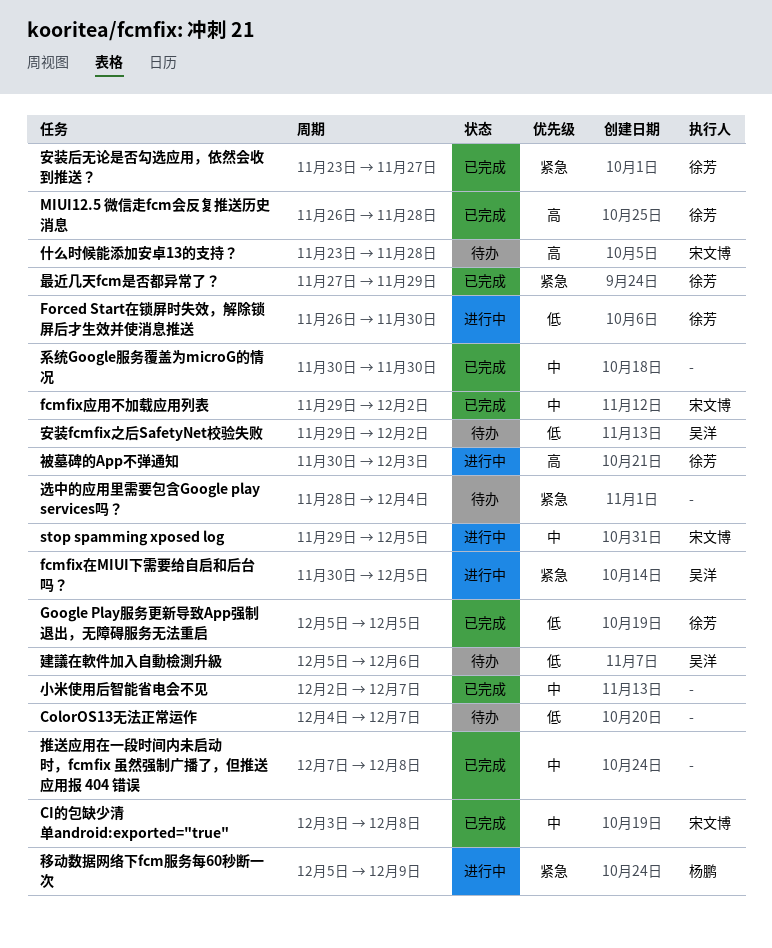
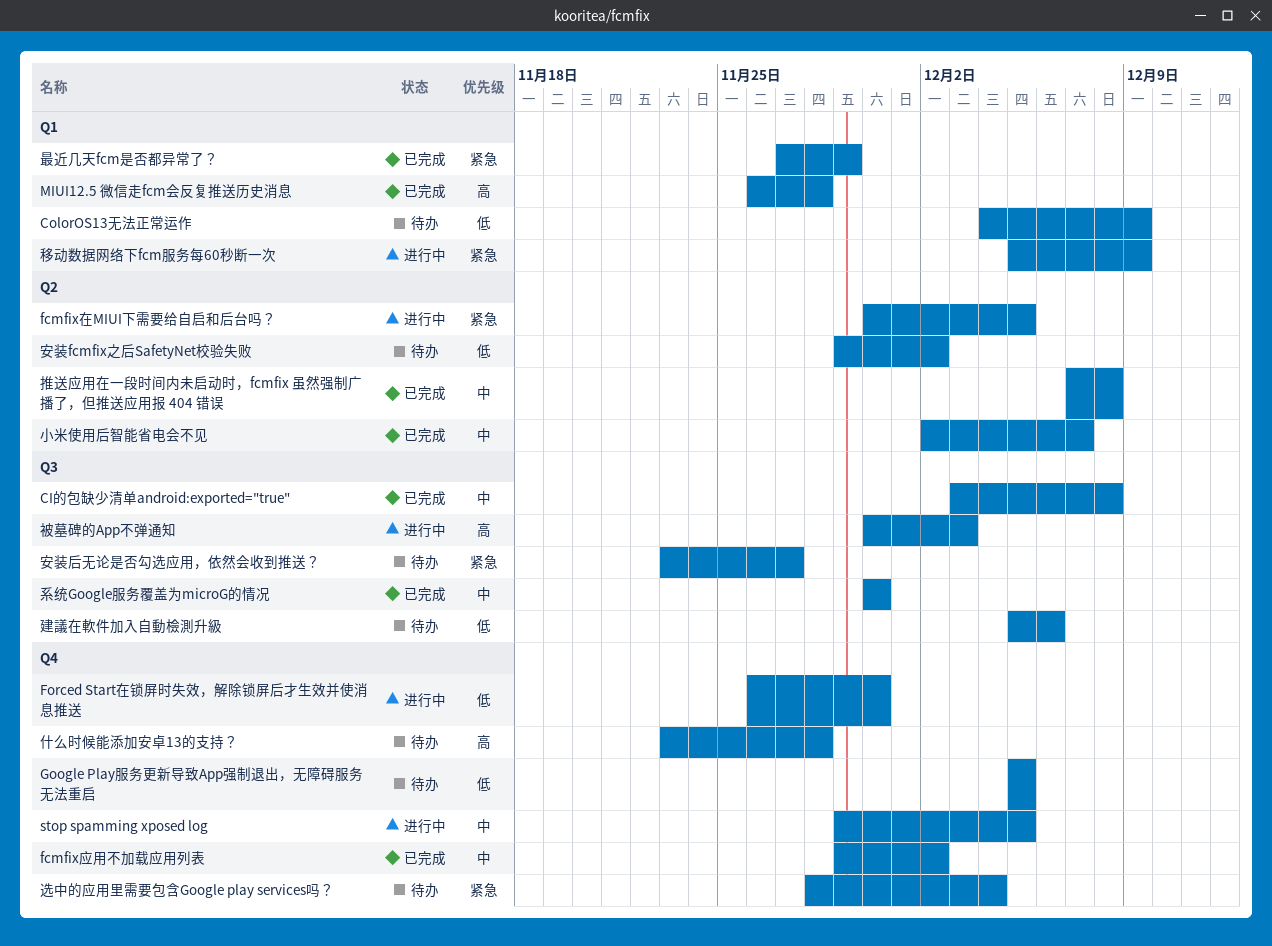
ColorOS13无法正常运作, due: Dec 7 -> Dec 9
Google Play服务更新导致App强制退出，无障碍服务无法重启, status: 已完成 -> 待办
安装后无论是否勾选应用，依然会收到推送？, status: 已完成 -> 待办

